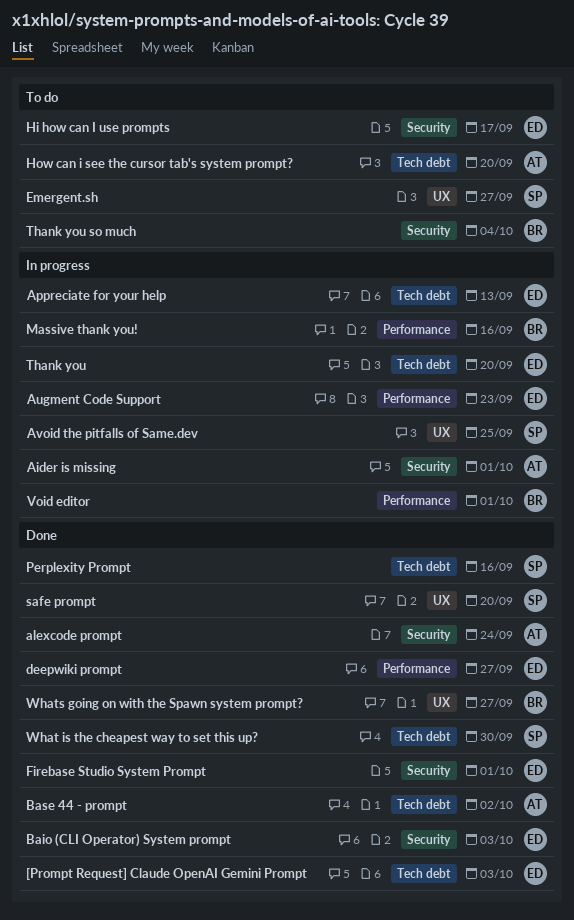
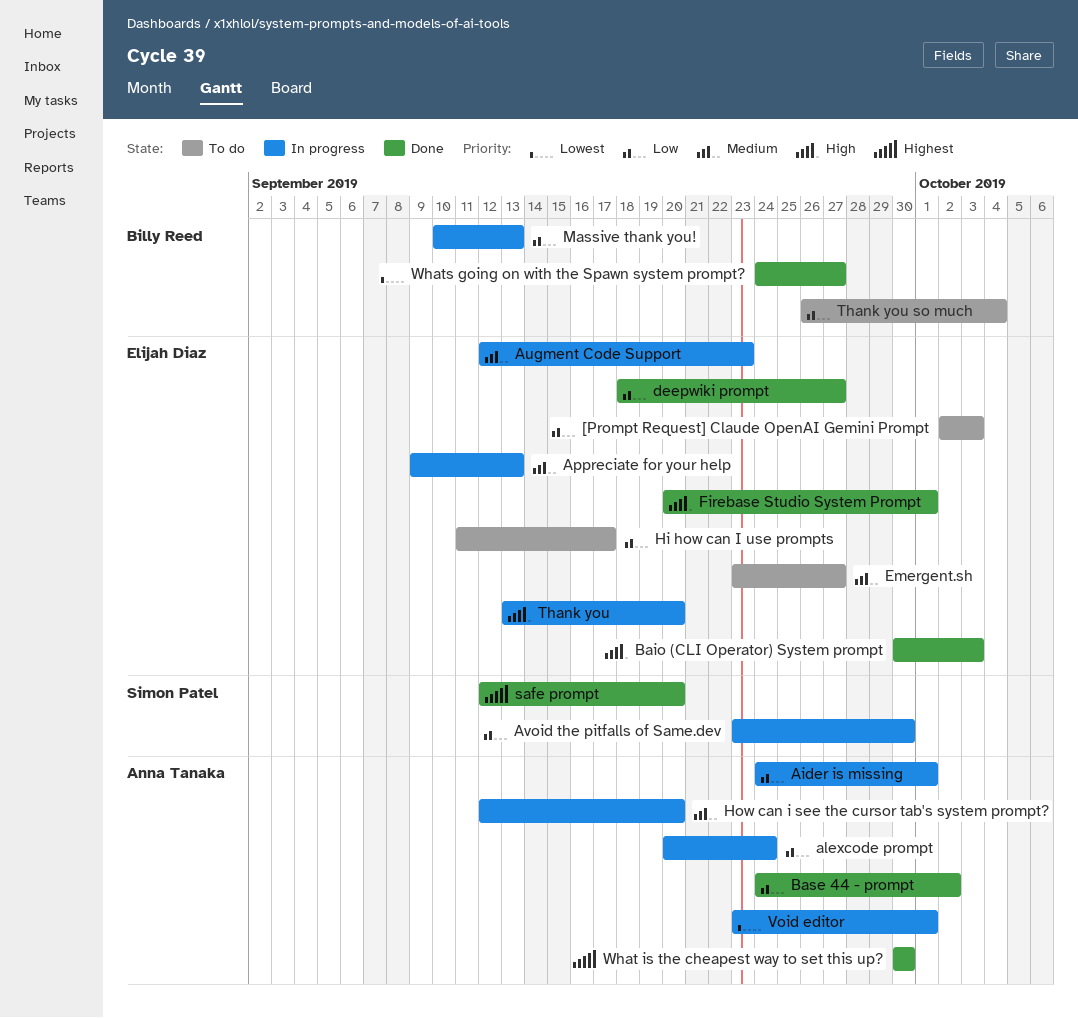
[Prompt Request] Claude OpenAI Gemini Prompt, status: Done -> To do
alexcode prompt, status: Done -> In progress
Avoid the pitfalls of Same.dev, due: Sep 25 -> Sep 30
Emergent.sh, owner: Simon Patel -> Elijah Diaz
How can i see the cursor tab's system prompt?, status: To do -> In progress
Massive thank you!, due: Sep 16 -> Sep 13
Perplexity Prompt: present -> none
Void editor, owner: Billy Reed -> Anna Tanaka
What is the cheapest way to set this up?, owner: Simon Patel -> Anna Tanaka

